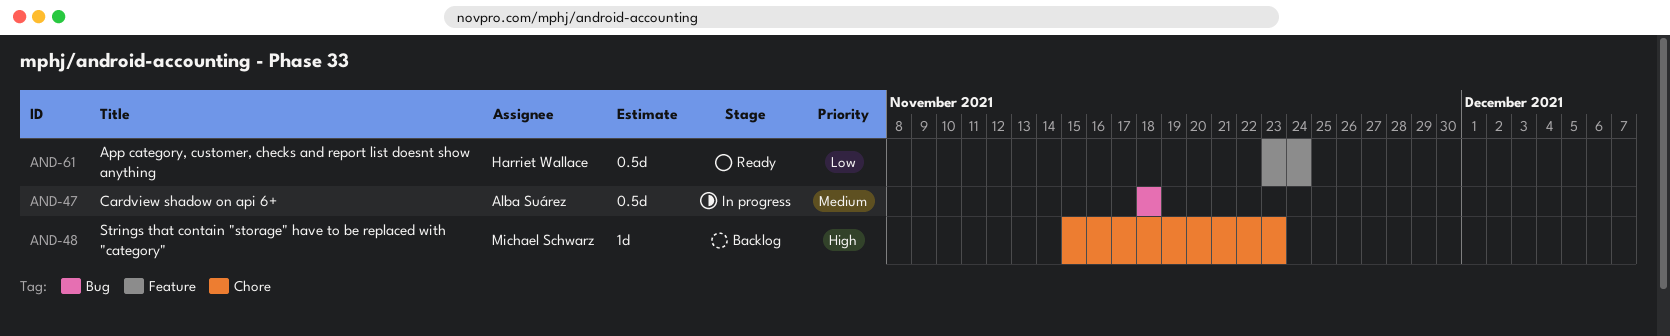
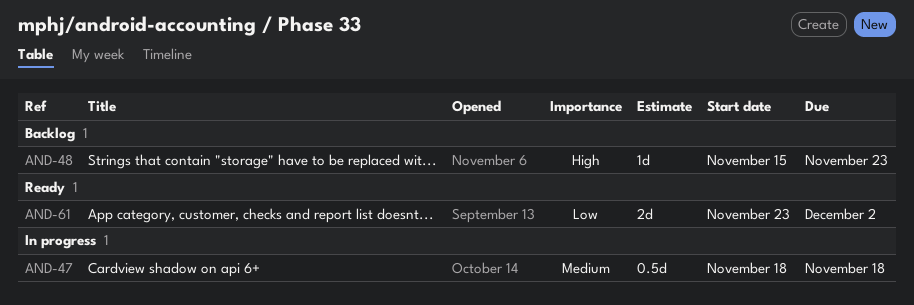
AND-61, estimate: 0.5d -> 2d
AND-61, due: Nov 24 -> Dec 2

